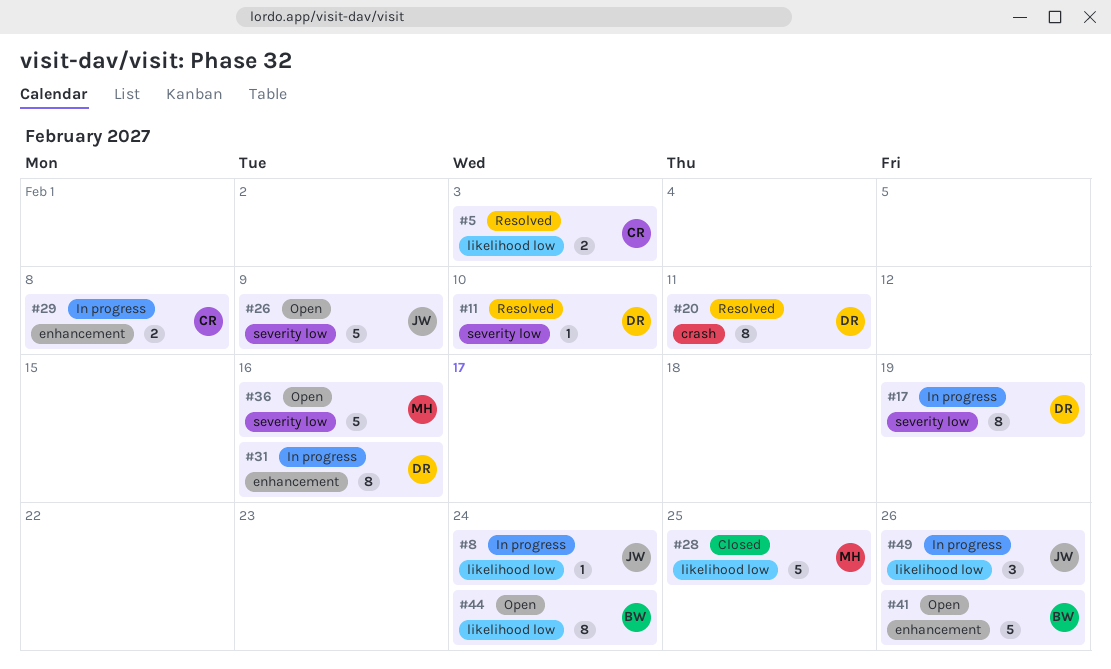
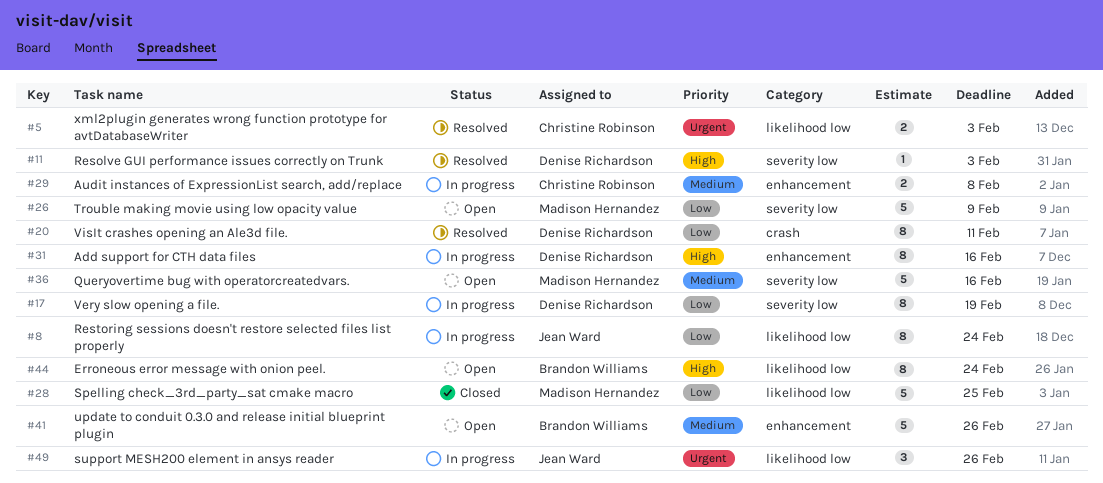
#8, estimate: 1 -> 8
#11, due: Feb 10 -> Feb 3
#26, owner: Jean Ward -> Madison Hernandez

